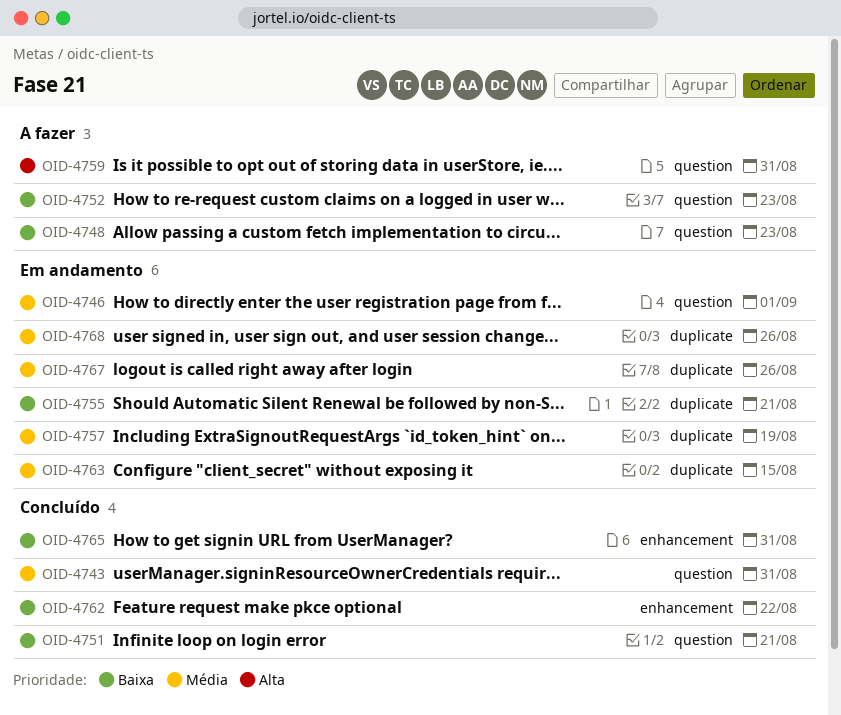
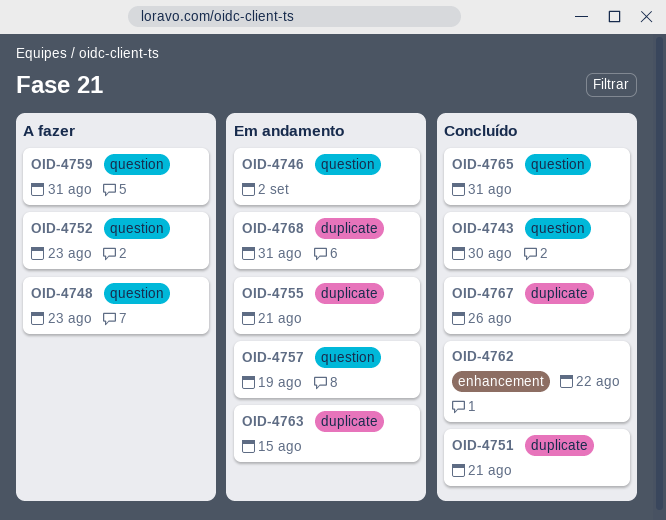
OID-4743, due: Aug 31 -> Aug 30
OID-4746, due: Sep 1 -> Sep 2
OID-4751, label: question -> duplicate
OID-4757, label: duplicate -> question
OID-4765, label: enhancement -> question
OID-4767, status: Em andamento -> Concluído
OID-4768, due: Aug 26 -> Aug 31

